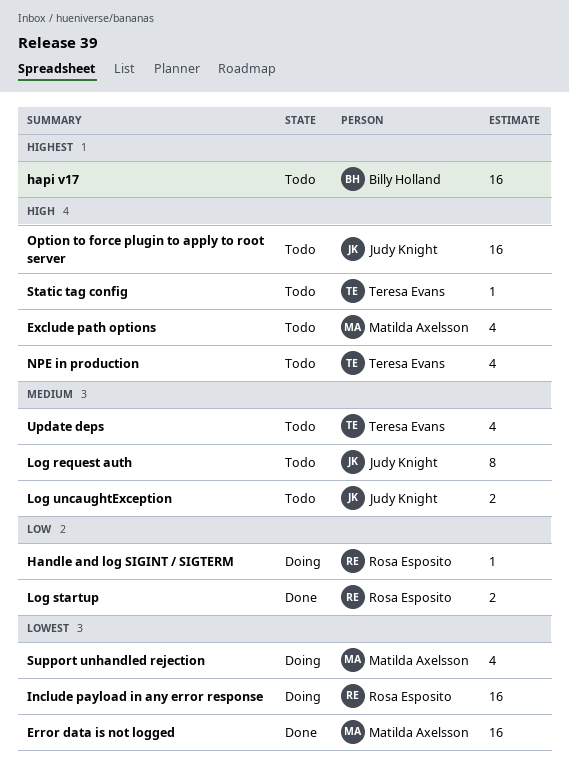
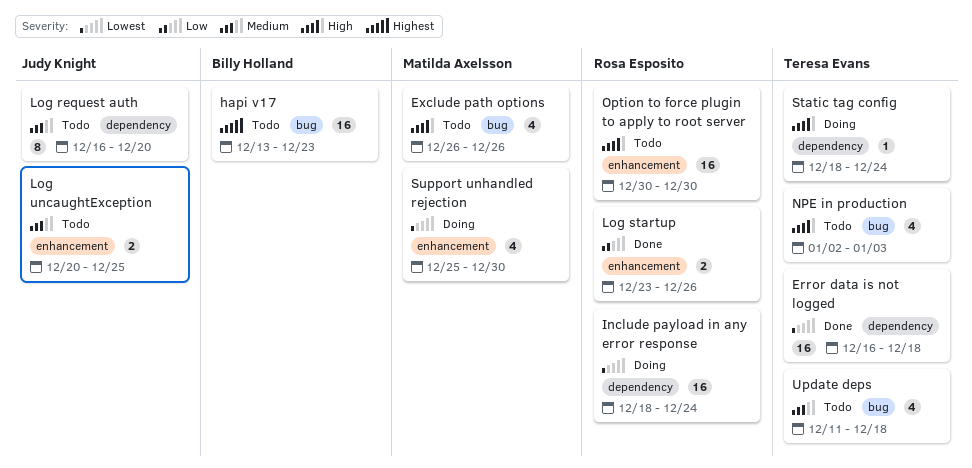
Error data is not logged, owner: Matilda Axelsson -> Teresa Evans
Handle and log SIGINT / SIGTERM: present -> none
Option to force plugin to apply to root server, owner: Judy Knight -> Rosa Esposito
Static tag config, status: Todo -> Doing

